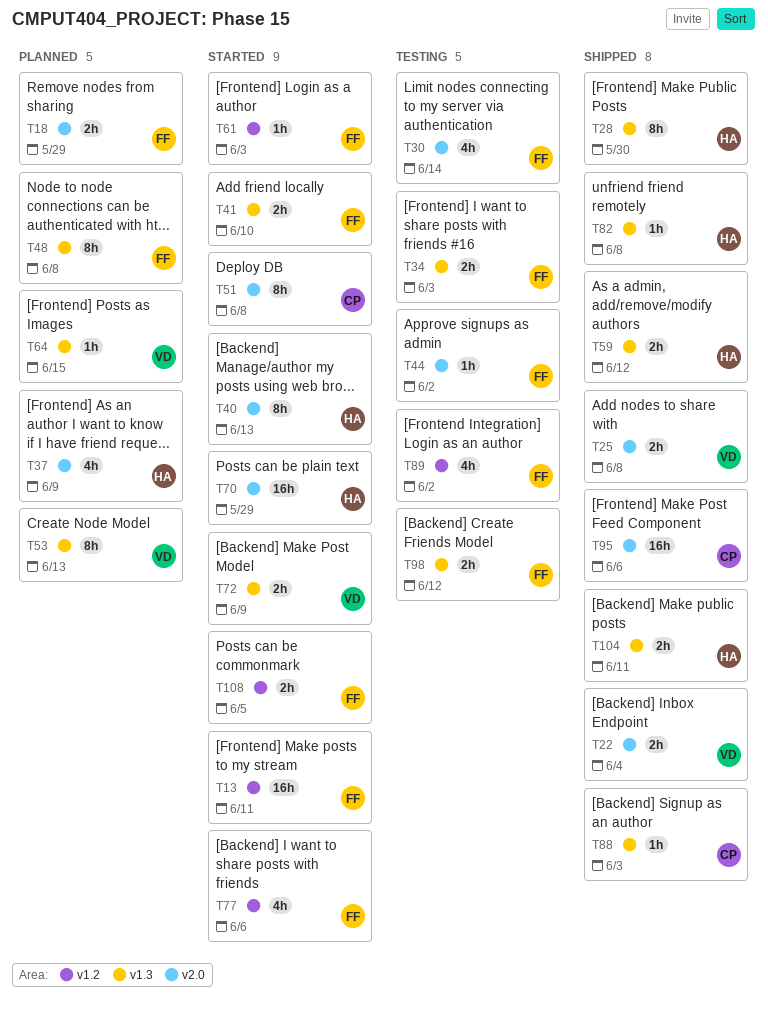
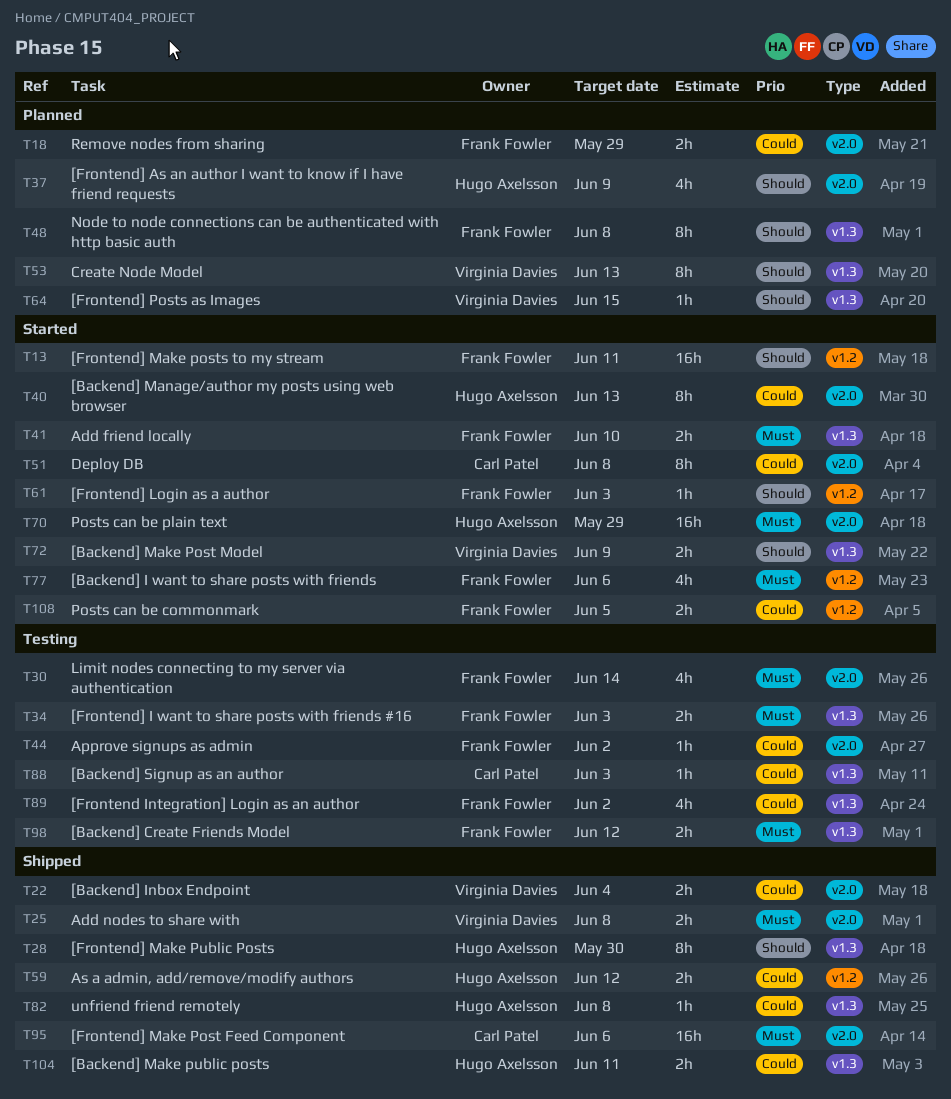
T59, label: v1.3 -> v1.2
T88, status: Shipped -> Testing
T89, label: v1.2 -> v1.3

